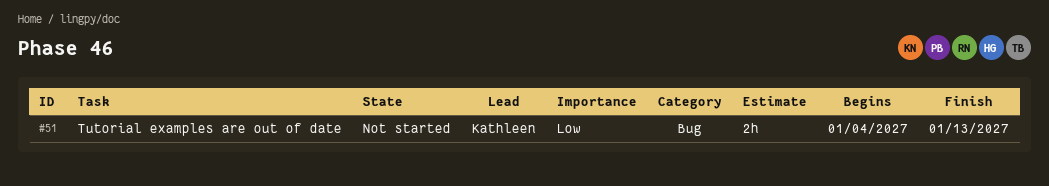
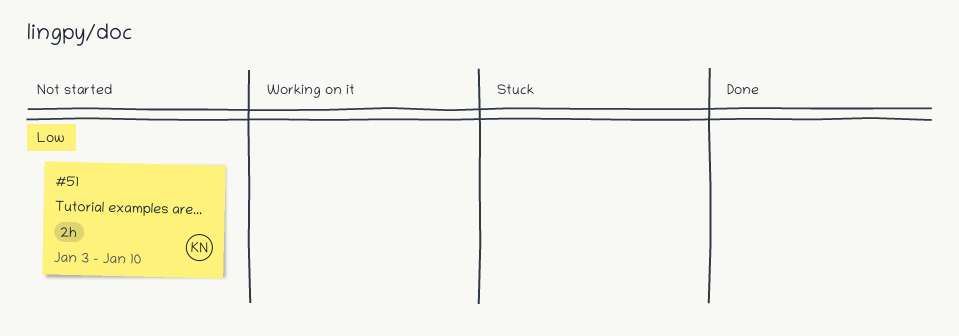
#51, start: Jan 4 -> Jan 3
#51, due: Jan 13 -> Jan 10

